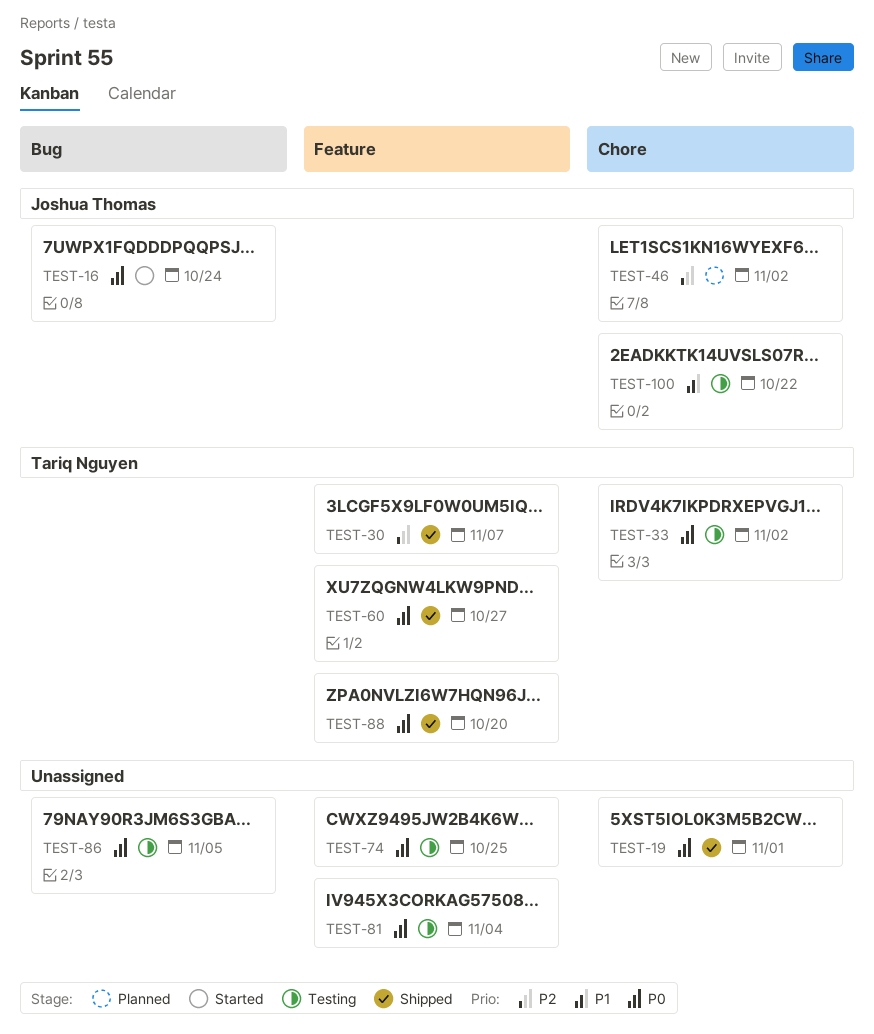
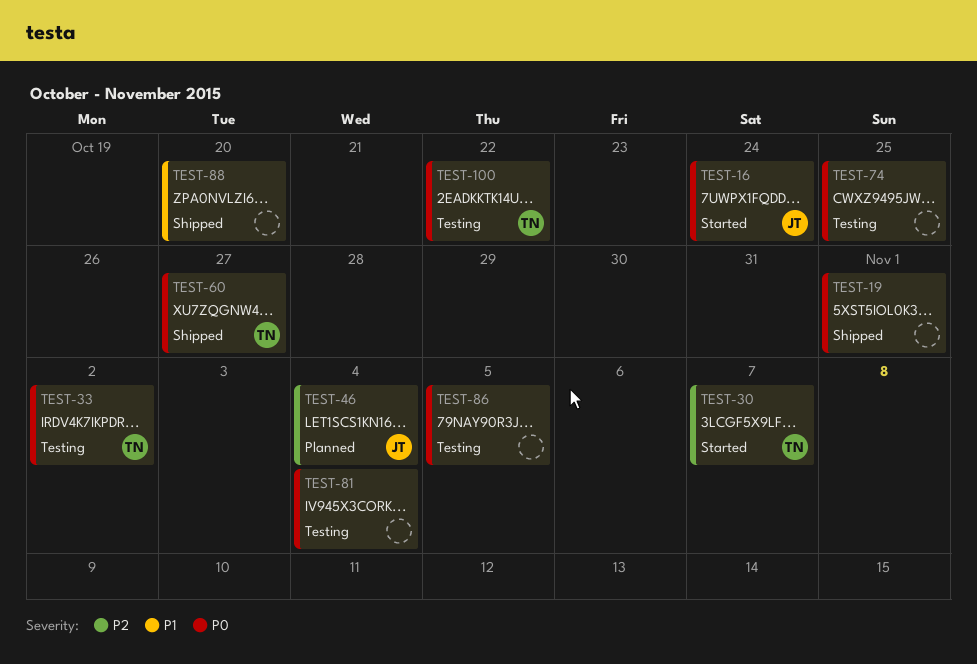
TEST-30, status: Shipped -> Started
TEST-46, due: Nov 2 -> Nov 4
TEST-88, owner: Tariq Nguyen -> none
TEST-88, priority: P0 -> P1
TEST-100, owner: Joshua Thomas -> Tariq Nguyen
TEST-100, priority: P1 -> P0

